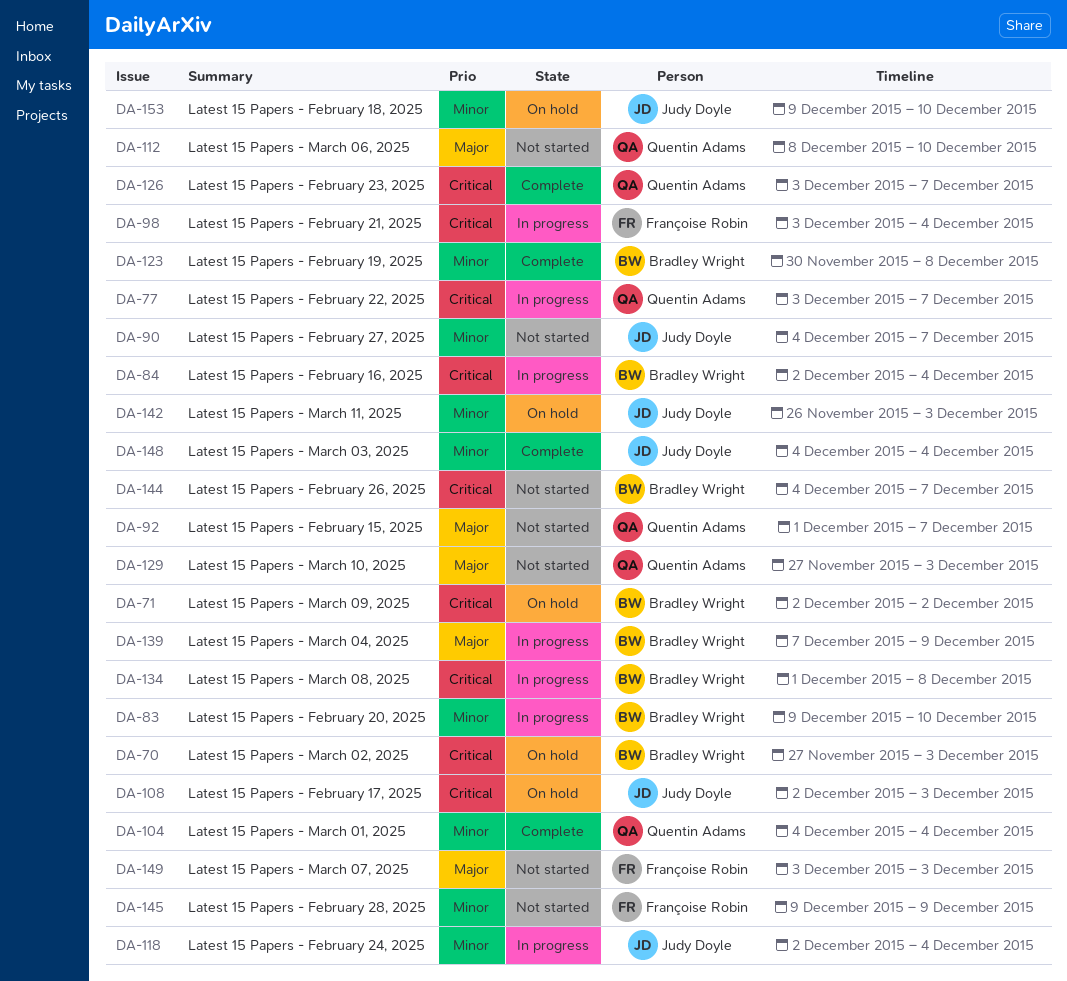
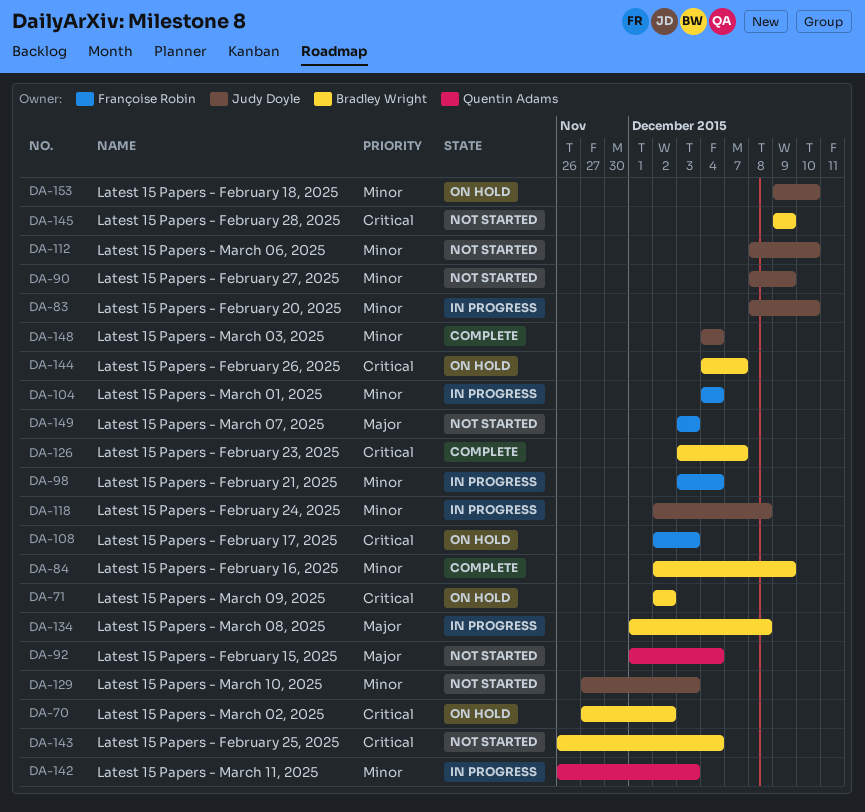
DA-70, due: Dec 3 -> Dec 2
DA-77: present -> none
DA-83, owner: Bradley Wright -> Judy Doyle
DA-83, start: Dec 9 -> Dec 8
DA-84, status: In progress -> Complete
DA-84, priority: Critical -> Minor
DA-84, due: Dec 4 -> Dec 9
DA-90, start: Dec 4 -> Dec 8
DA-90, due: Dec 7 -> Dec 9
DA-92, due: Dec 7 -> Dec 4
DA-98, priority: Critical -> Minor
DA-104, status: Complete -> In progress
DA-104, owner: Quentin Adams -> Françoise Robin
DA-108, owner: Judy Doyle -> Françoise Robin
DA-112, owner: Quentin Adams -> Judy Doyle
DA-112, priority: Major -> Minor
DA-118, due: Dec 4 -> Dec 8
DA-123: present -> none
DA-126, owner: Quentin Adams -> Bradley Wright
DA-129, owner: Quentin Adams -> Judy Doyle
DA-129, priority: Major -> Minor
DA-134, priority: Critical -> Major
DA-139: present -> none
DA-142, status: On hold -> In progress
DA-142, owner: Judy Doyle -> Quentin Adams
DA-143: none -> present
DA-144, status: Not started -> On hold
DA-145, owner: Françoise Robin -> Bradley Wright
DA-145, priority: Minor -> Critical

